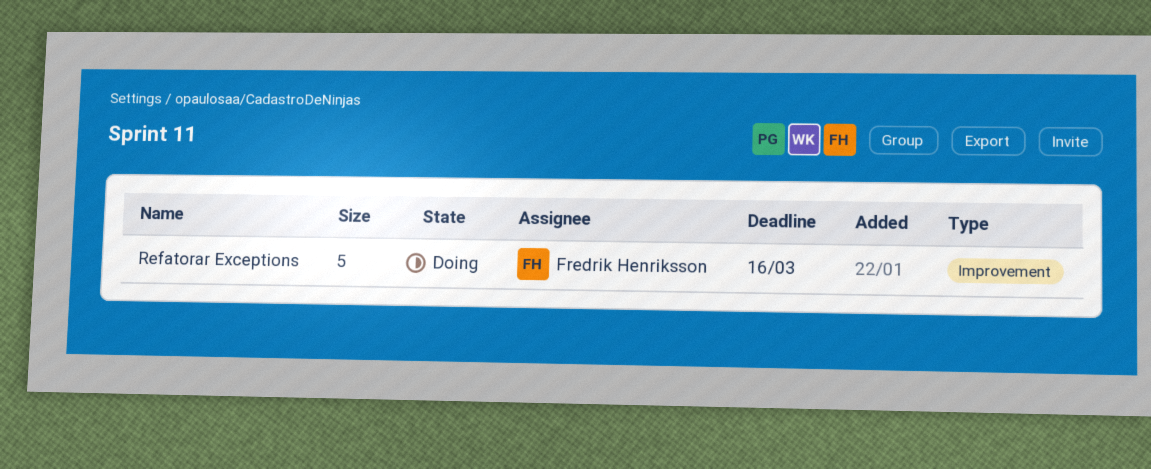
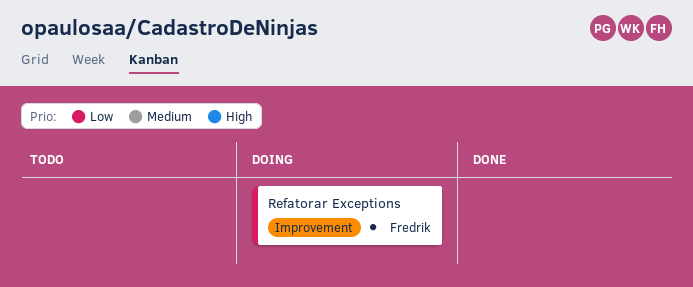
Refatorar Exceptions, estimate: 5 -> 1

